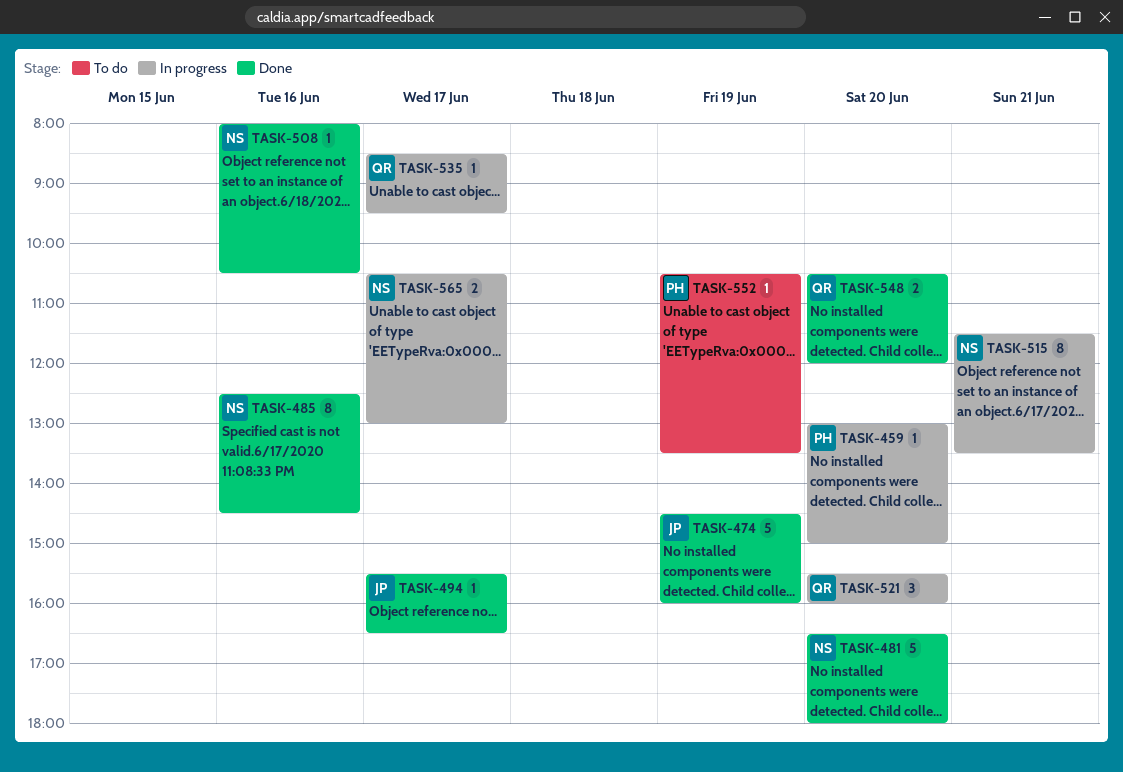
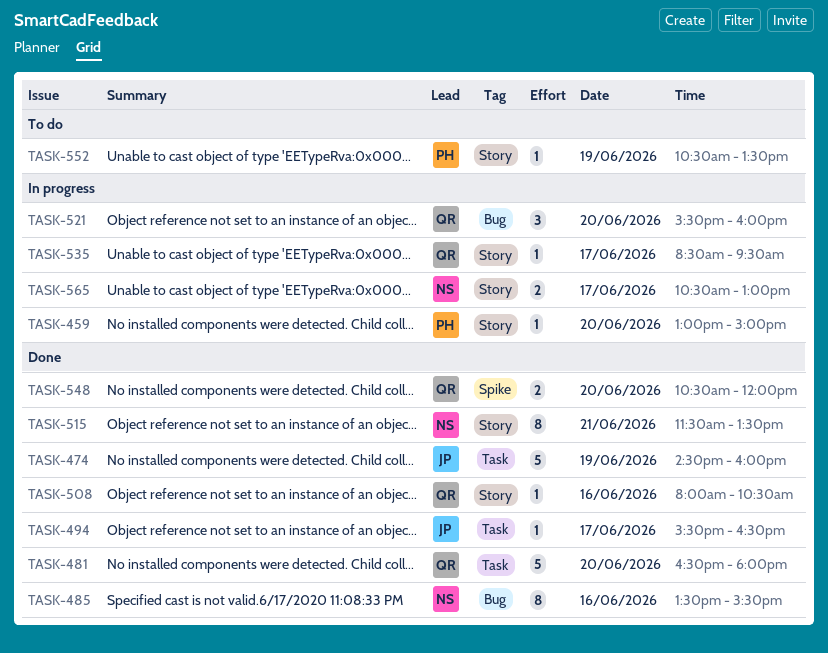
TASK-481, owner: NS -> QR
TASK-485, begins: 12:30 -> 13:30
TASK-485, ends: 14:30 -> 15:30
TASK-508, owner: NS -> QR
TASK-515, status: In progress -> Done

